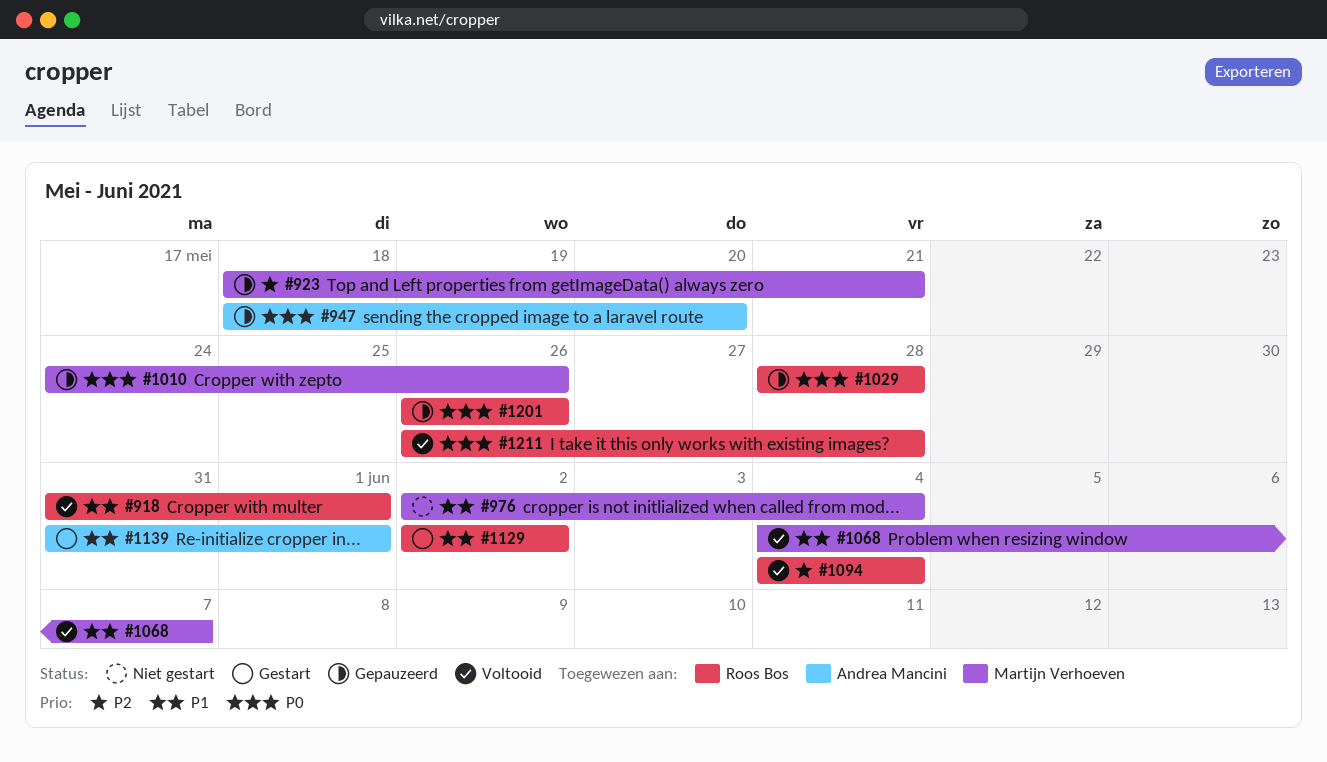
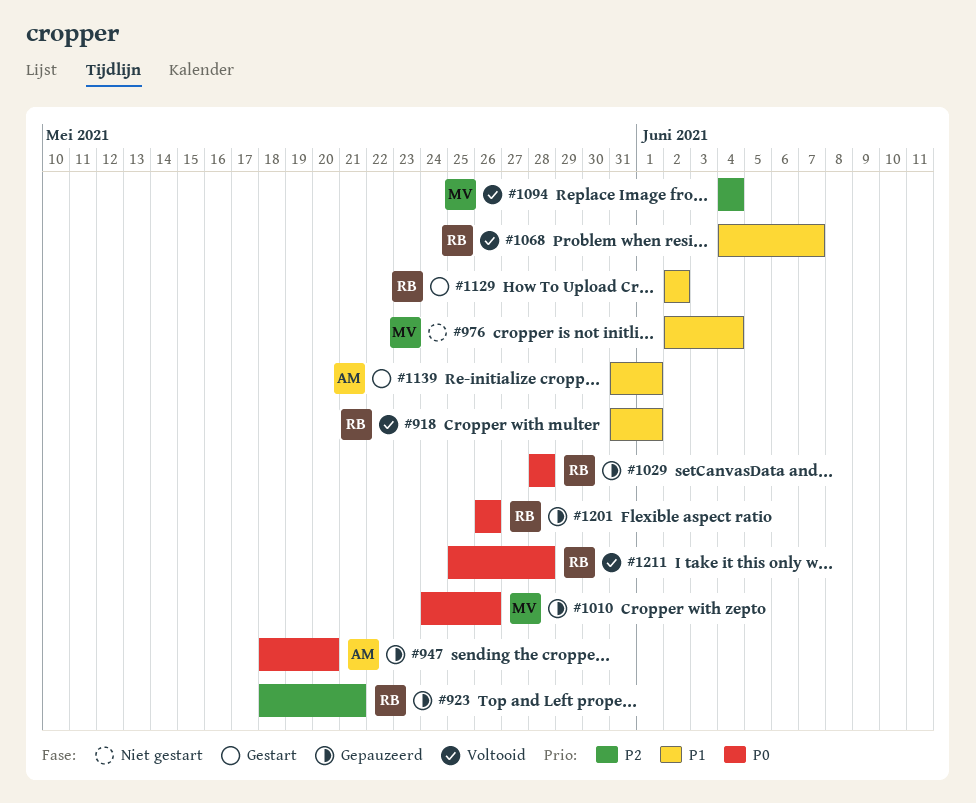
#923, owner: Martijn Verhoeven -> Roos Bos
#1068, owner: Martijn Verhoeven -> Roos Bos
#1094, owner: Roos Bos -> Martijn Verhoeven
#1211, start: May 26 -> May 25

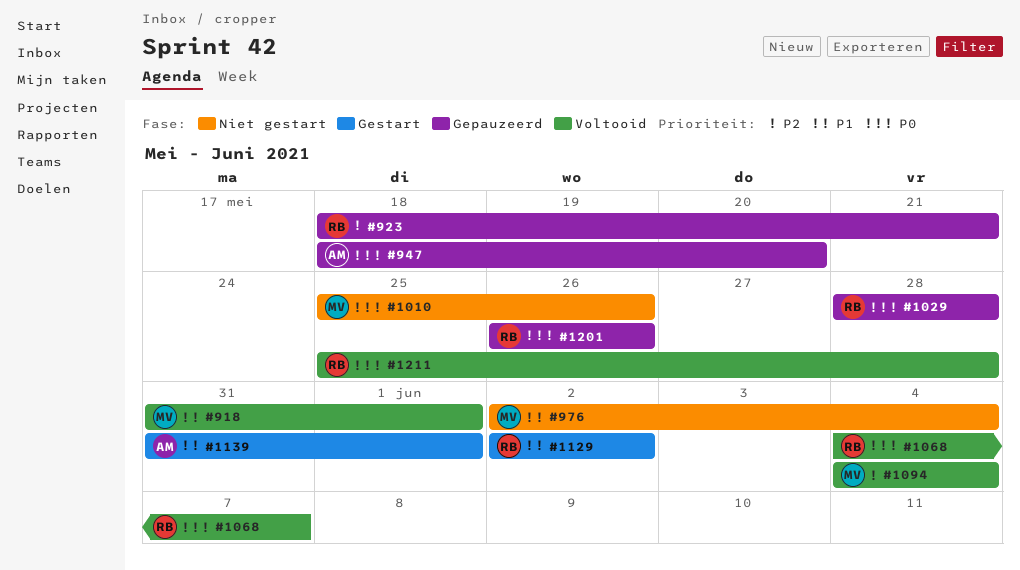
#918, owner: RB -> MV
#1010, status: Gepauzeerd -> Niet gestart
#1010, start: May 24 -> May 25
#1068, priority: P1 -> P0

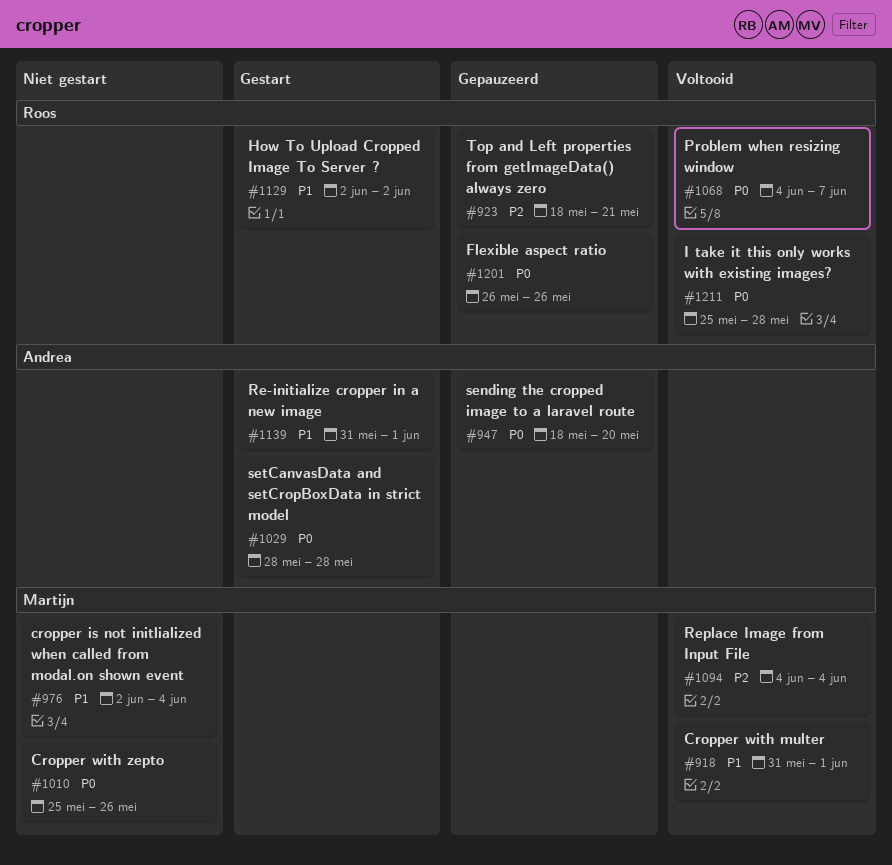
#1029, status: Gepauzeerd -> Gestart
#1029, owner: Roos -> Andrea

